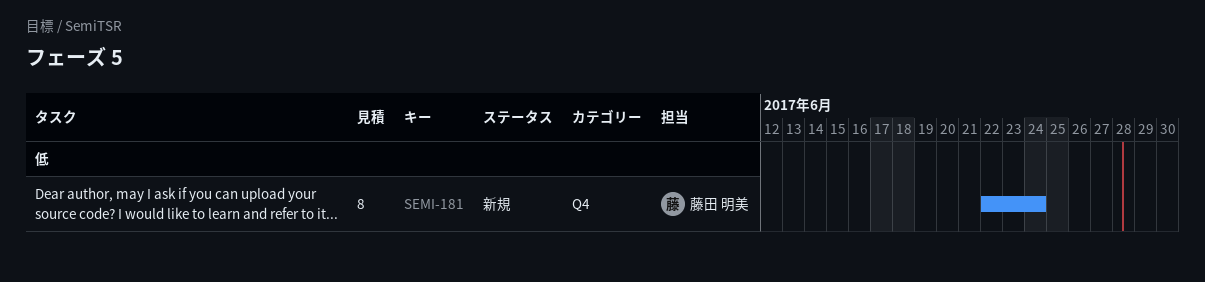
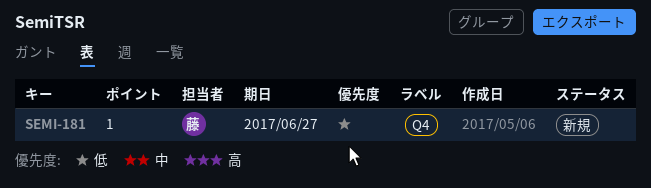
SEMI-181, estimate: 8 -> 1
SEMI-181, due: Jun 24 -> Jun 27

